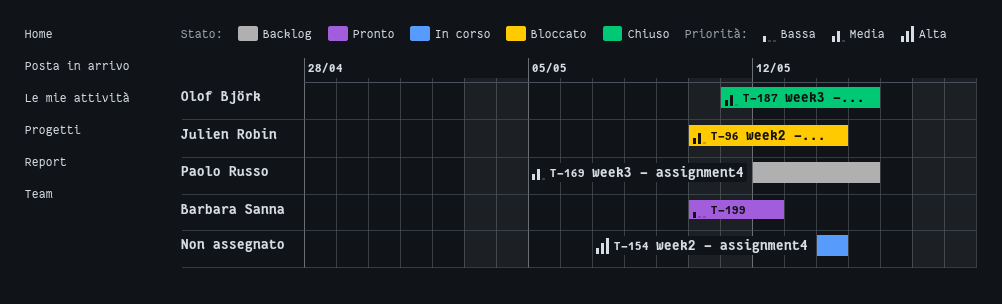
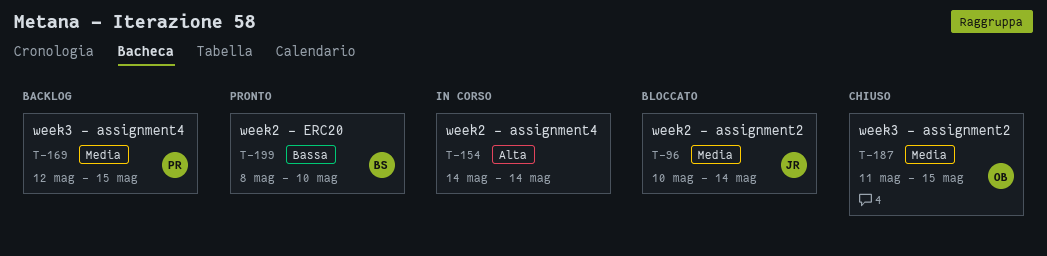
T-199, start: May 10 -> May 8
T-199, due: May 12 -> May 10

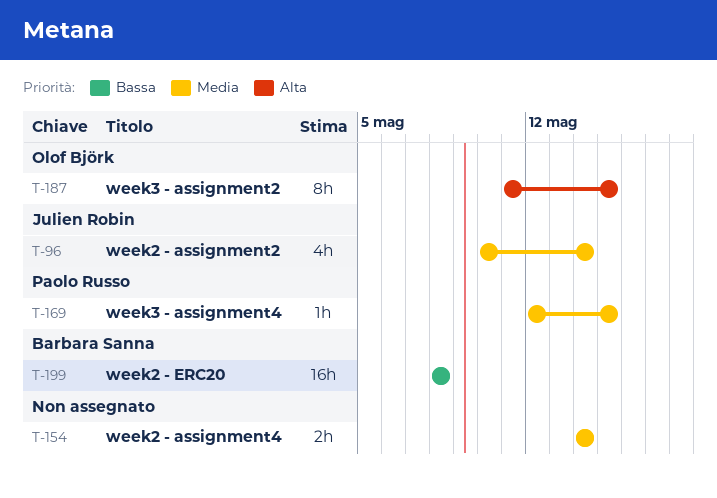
T-154, priority: Alta -> Media
T-187, priority: Media -> Alta
T-199, due: May 10 -> May 8

